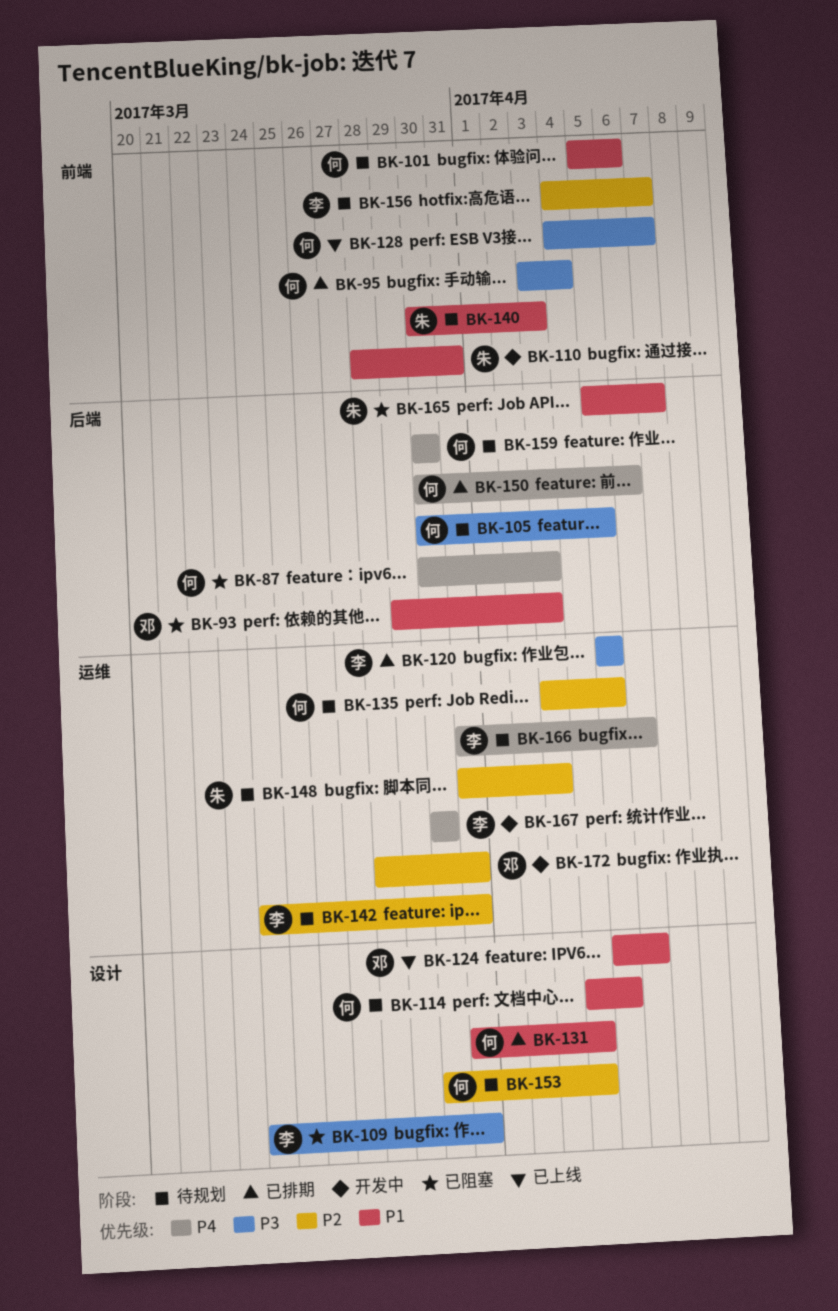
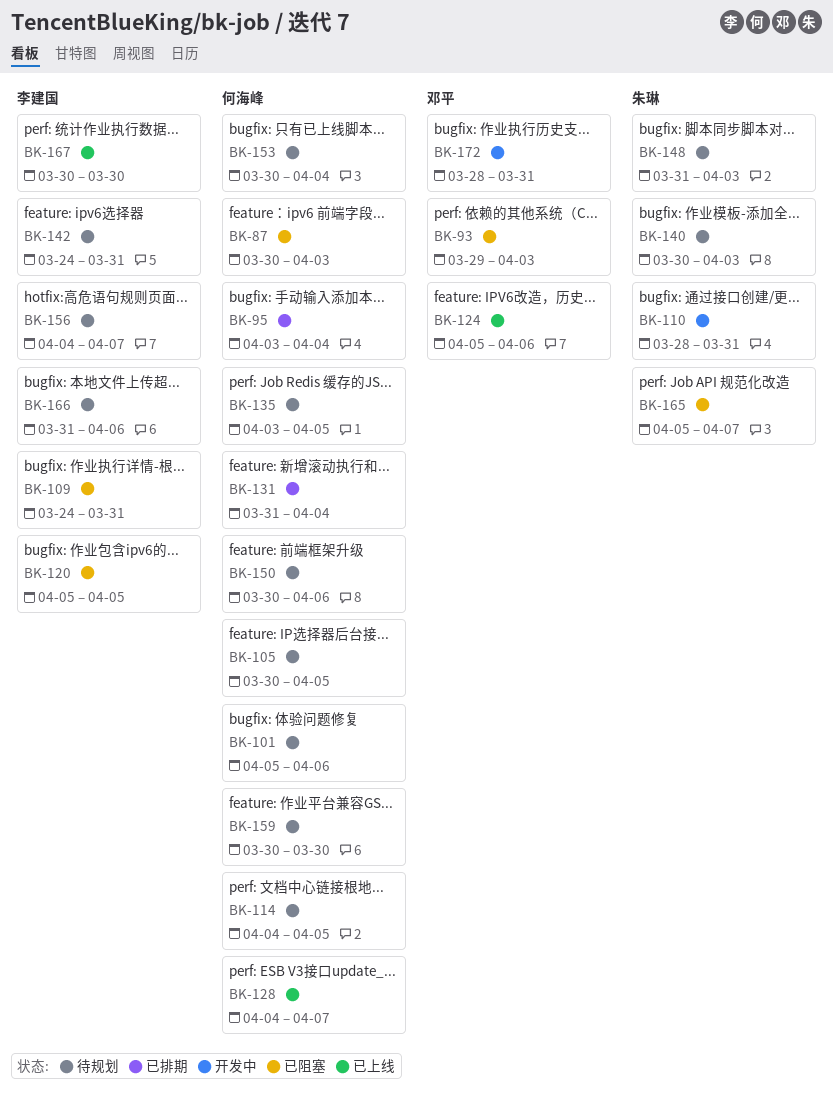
BK-120, status: 已排期 -> 已阻塞
BK-150, status: 已排期 -> 待规划
BK-167, status: 开发中 -> 已上线

